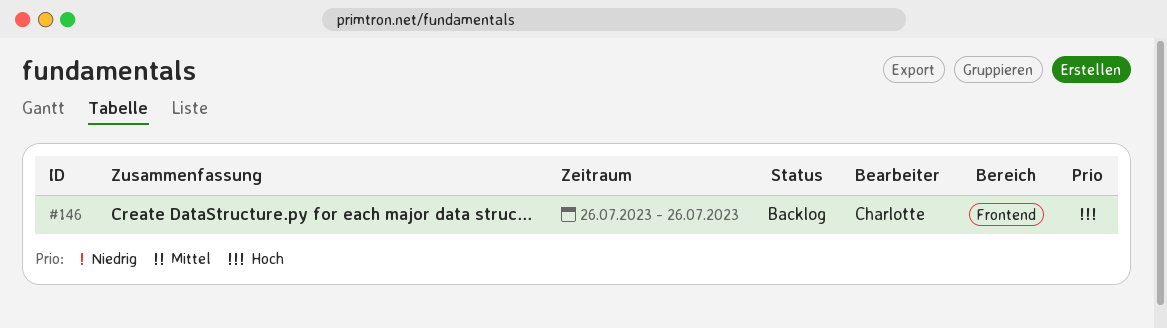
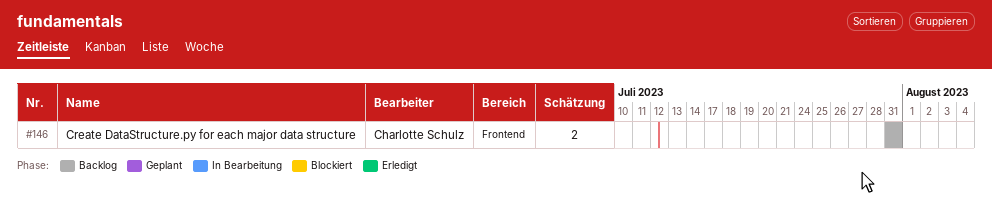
#146, start: Jul 26 -> Jul 31
#146, due: Jul 26 -> Jul 31

